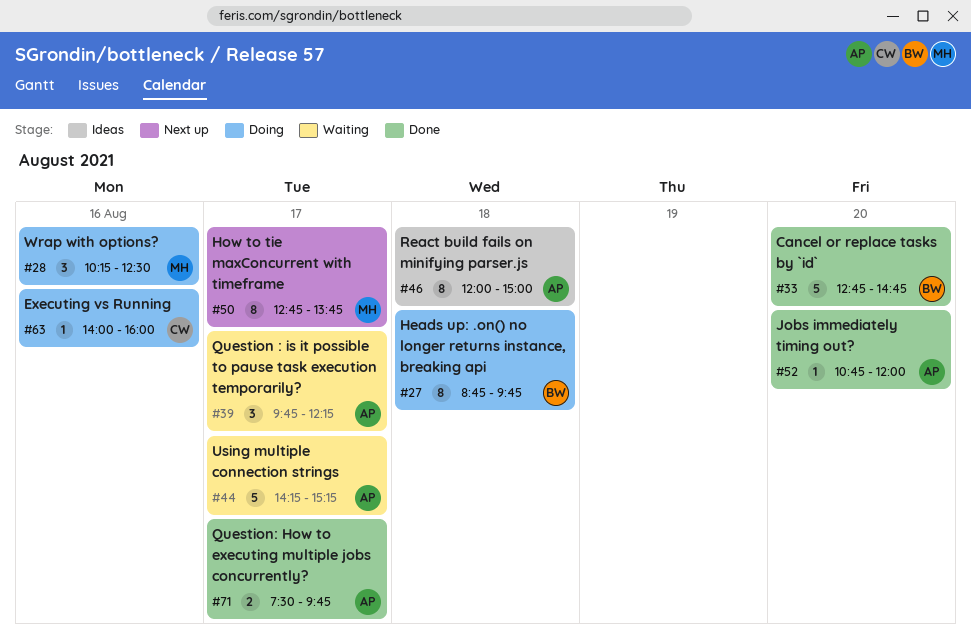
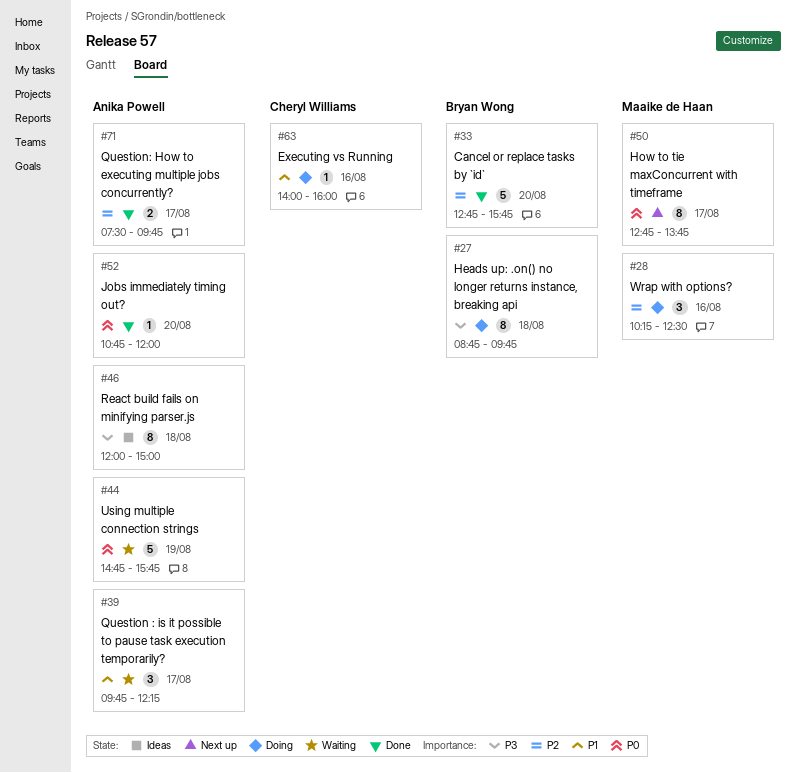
#33, ends: 14:45 -> 15:45
#44, day: Aug 17 -> Aug 19
#44, begins: 14:15 -> 14:45
#44, ends: 15:15 -> 15:45

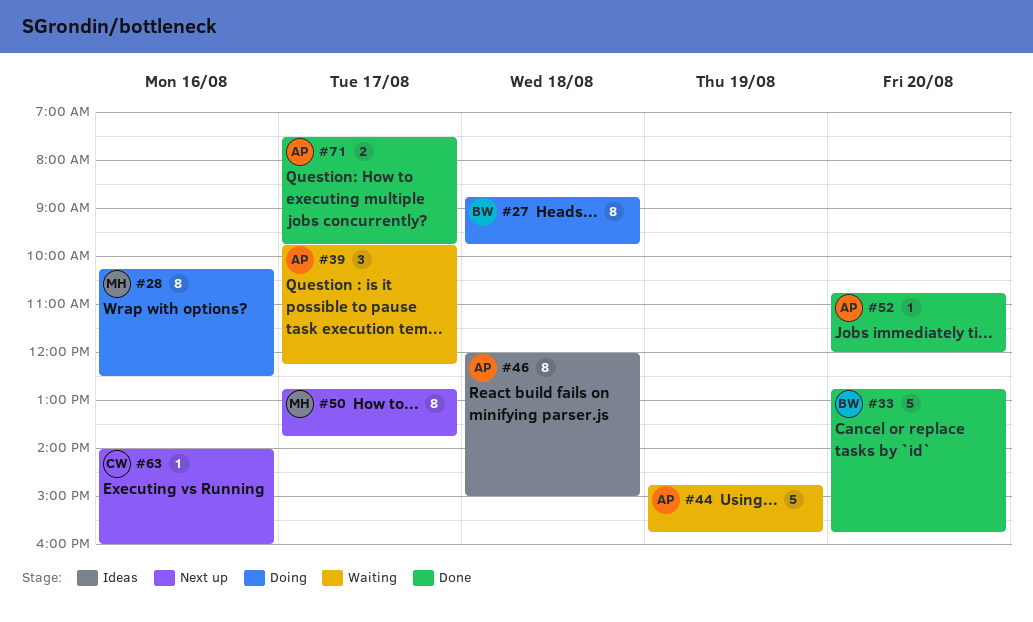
#28, estimate: 3 -> 8
#63, status: Doing -> Next up

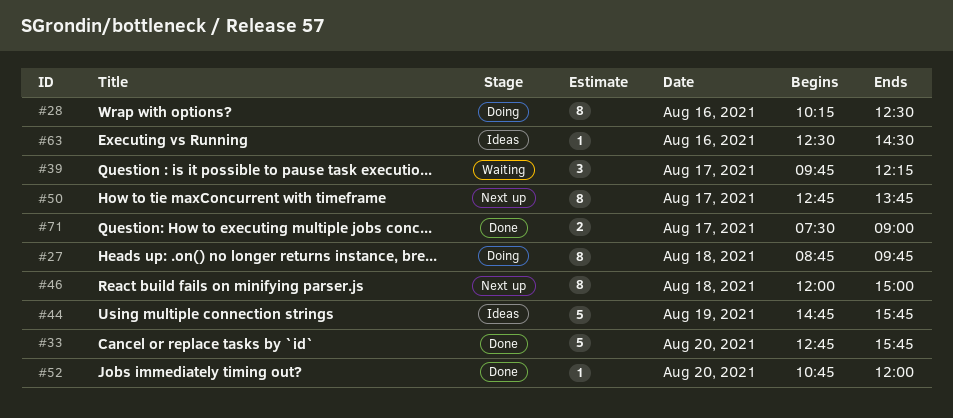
#44, status: Waiting -> Ideas
#46, status: Ideas -> Next up
#63, status: Next up -> Ideas
#63, begins: 14:00 -> 12:30
#63, ends: 16:00 -> 14:30
#71, ends: 09:45 -> 09:00

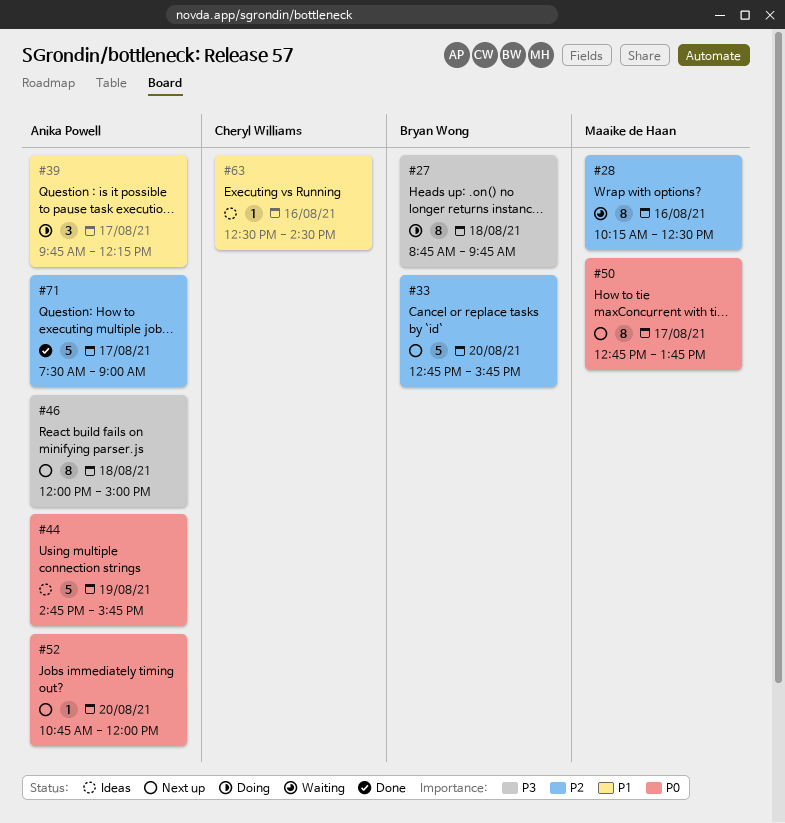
#28, status: Doing -> Waiting
#33, status: Done -> Next up
#39, status: Waiting -> Doing
#52, status: Done -> Next up
#71, estimate: 2 -> 5

